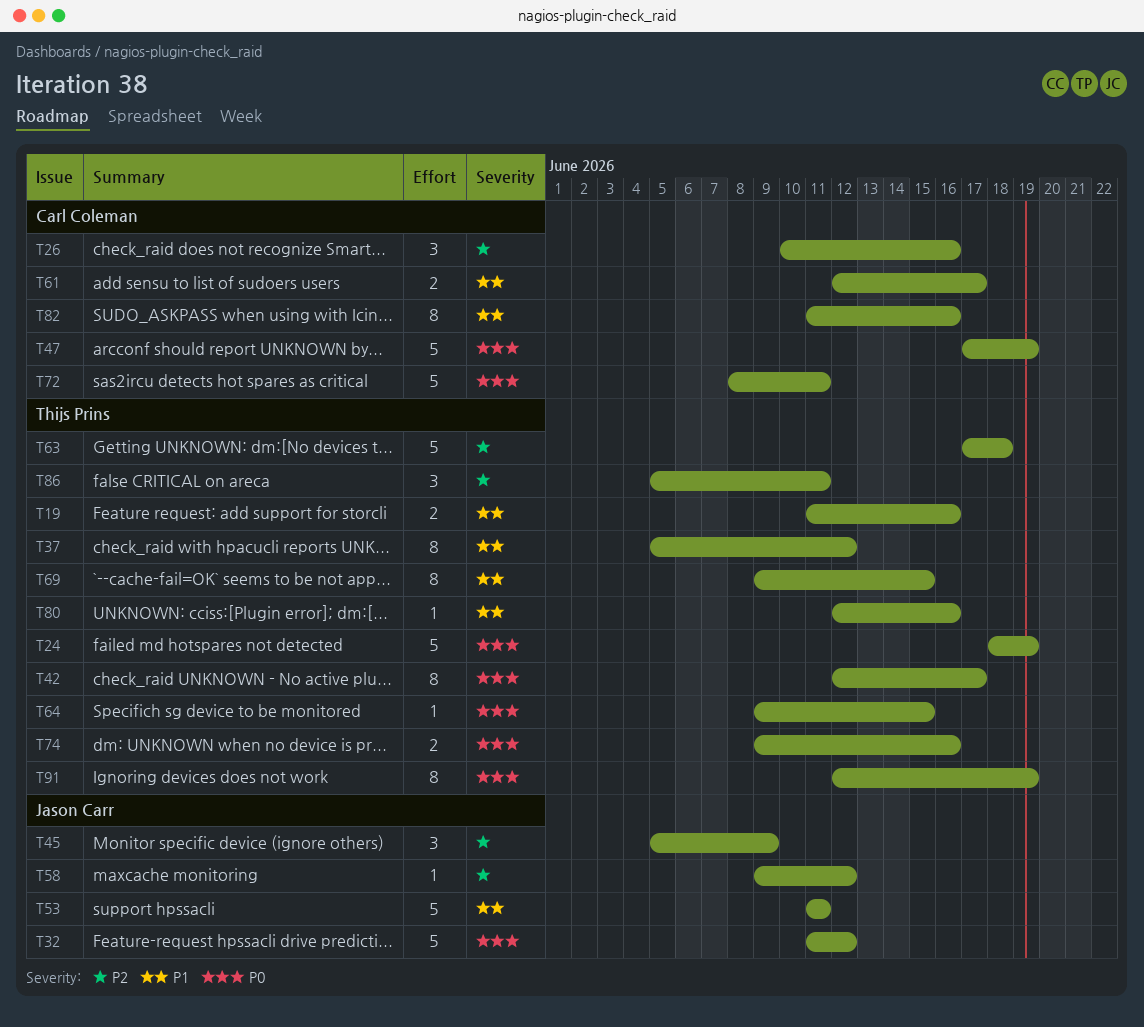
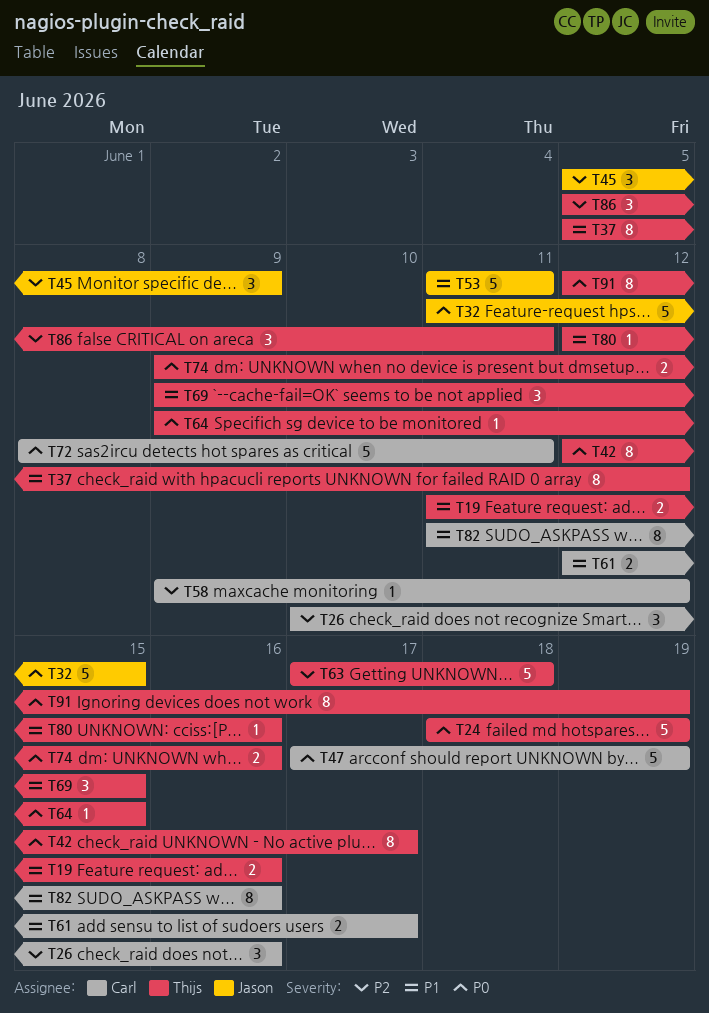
T32, due: Jun 12 -> Jun 15
T58, owner: Jason Carr -> Carl Coleman
T69, estimate: 8 -> 3

